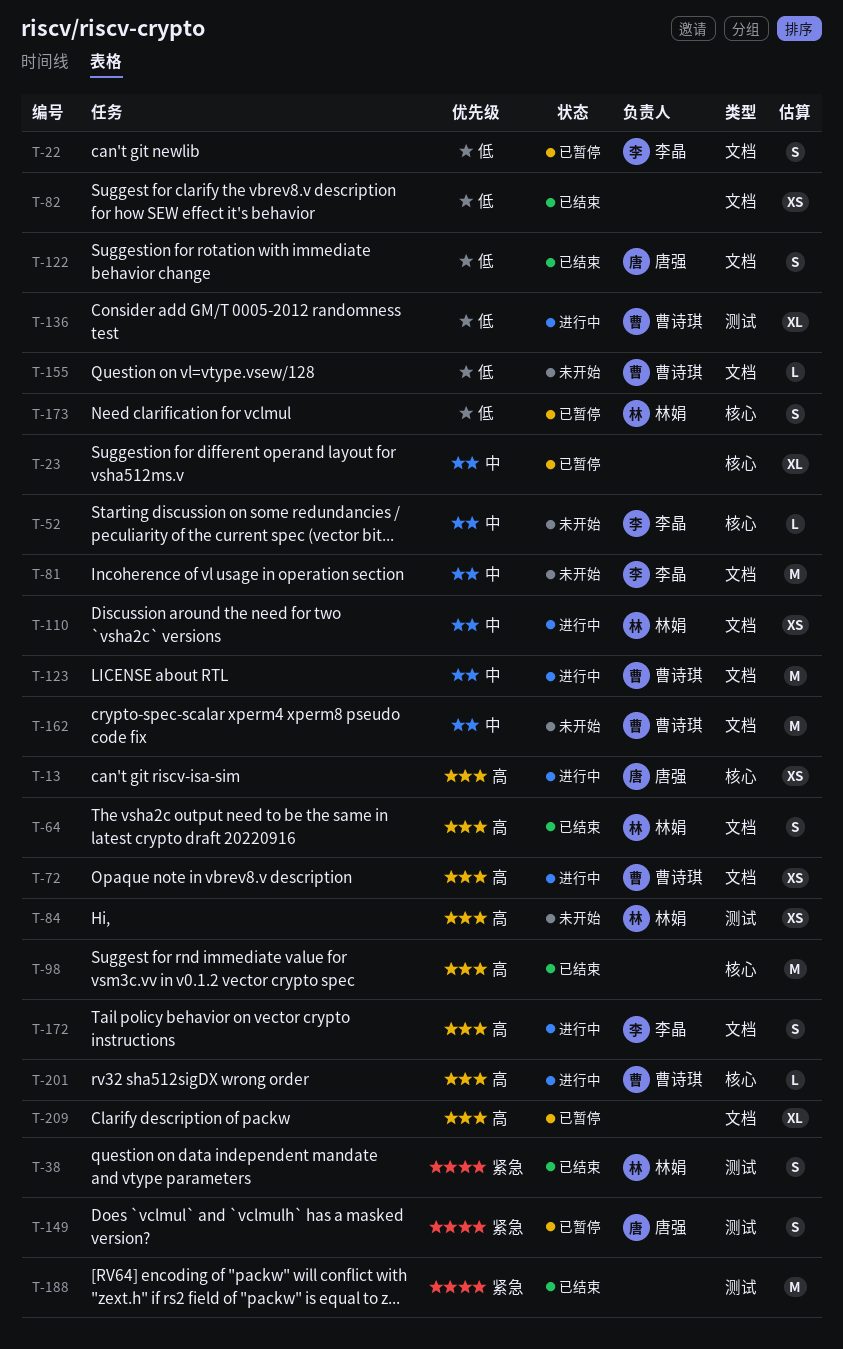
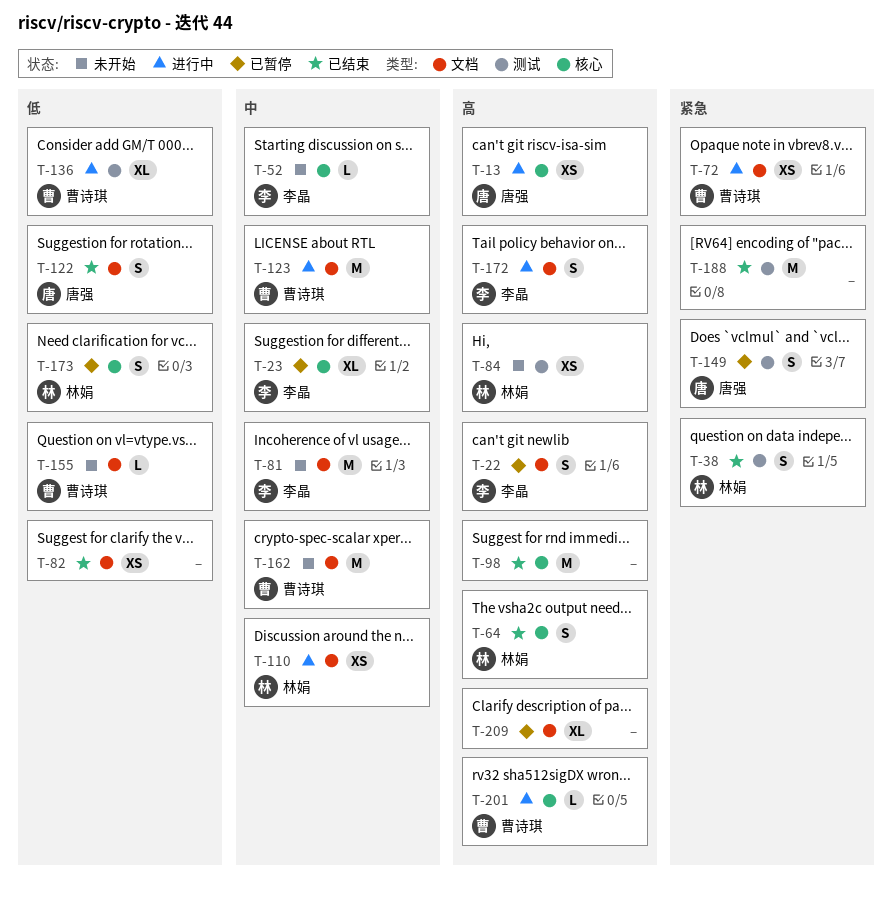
T-22, priority: 低 -> 高
T-23, owner: none -> 李晶
T-64, label: 文档 -> 核心
T-72, priority: 高 -> 紧急

